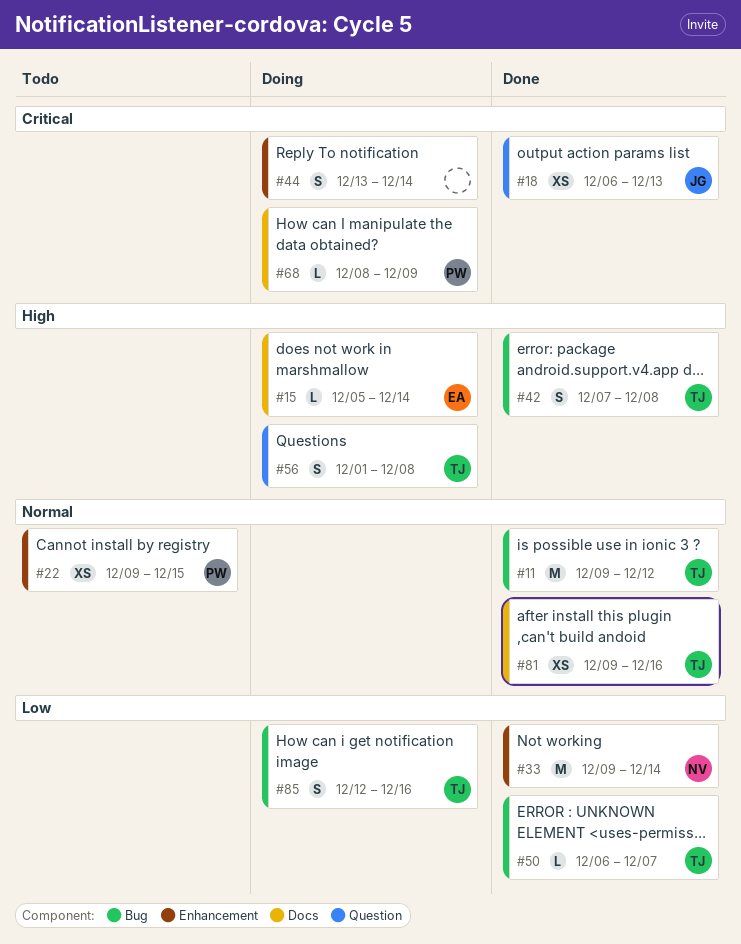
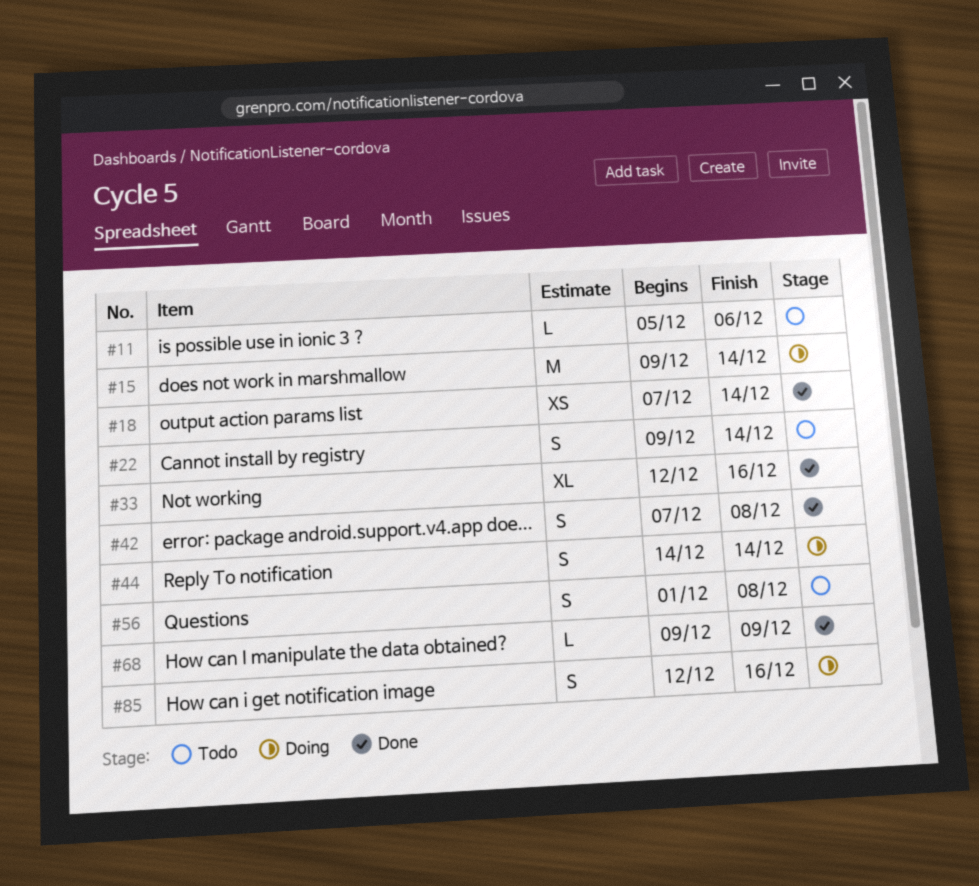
#11, status: Done -> Todo
#11, estimate: M -> L
#11, start: Dec 9 -> Dec 5
#11, due: Dec 12 -> Dec 6
#15, estimate: L -> M
#15, start: Dec 5 -> Dec 9
#18, start: Dec 6 -> Dec 7
#18, due: Dec 13 -> Dec 14
#22, estimate: XS -> S
#22, due: Dec 15 -> Dec 14
#33, estimate: M -> XL
#33, start: Dec 9 -> Dec 12
#33, due: Dec 14 -> Dec 16
#44, start: Dec 13 -> Dec 14
#50: present -> none
#56, status: Doing -> Todo
#68, status: Doing -> Done
#68, start: Dec 8 -> Dec 9
#81: present -> none

